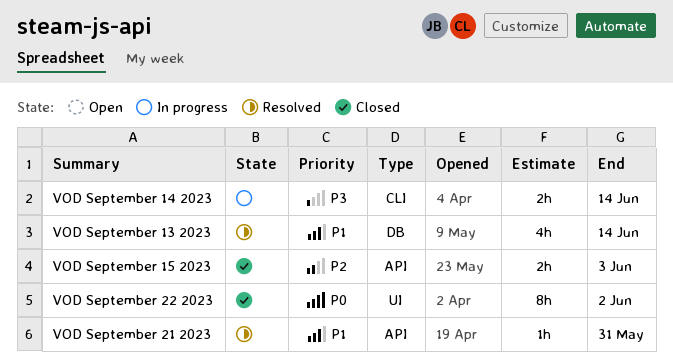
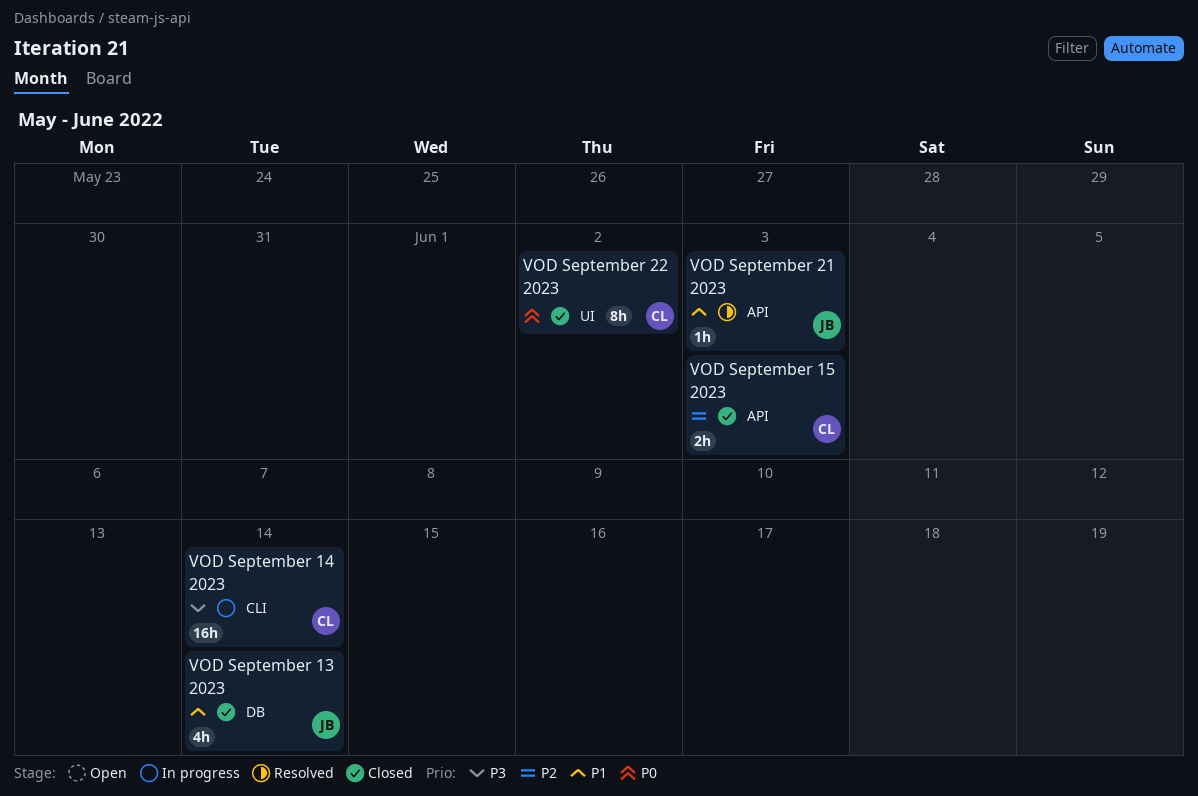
VOD September 13 2023, status: Resolved -> Closed
VOD September 14 2023, estimate: 2h -> 16h
VOD September 21 2023, due: May 31 -> Jun 3

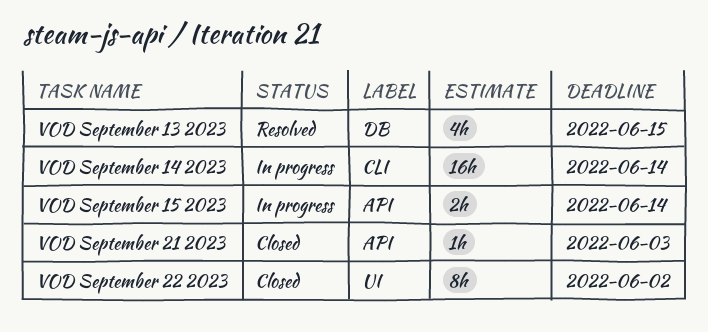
VOD September 13 2023, status: Closed -> Resolved
VOD September 13 2023, due: Jun 14 -> Jun 15
VOD September 15 2023, status: Closed -> In progress
VOD September 15 2023, due: Jun 3 -> Jun 14
VOD September 21 2023, status: Resolved -> Closed

